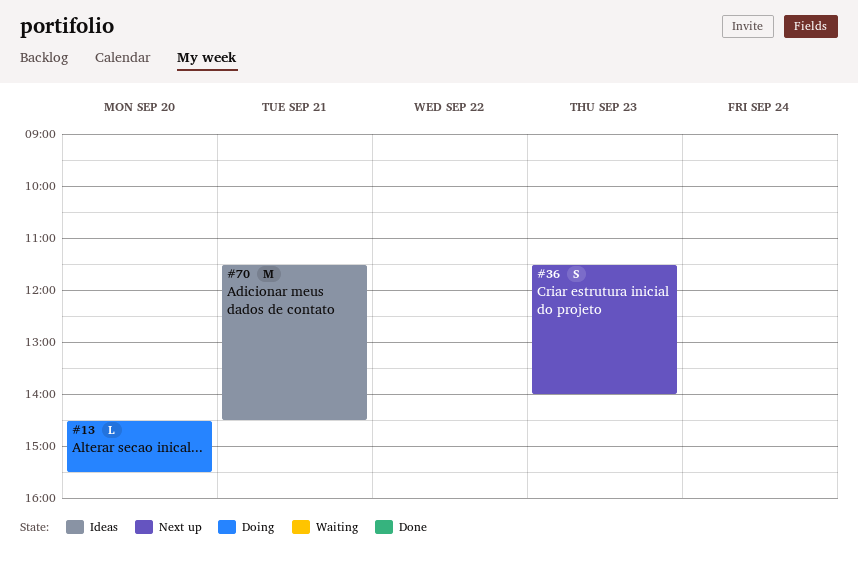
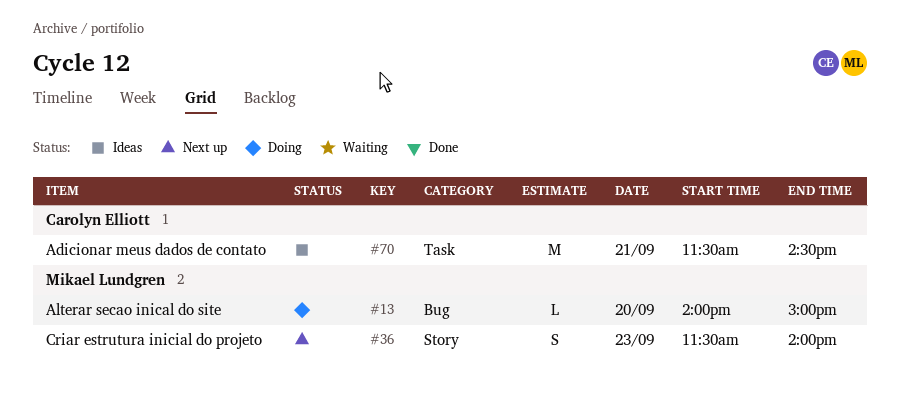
#13, begins: 14:30 -> 14:00
#13, ends: 15:30 -> 15:00

